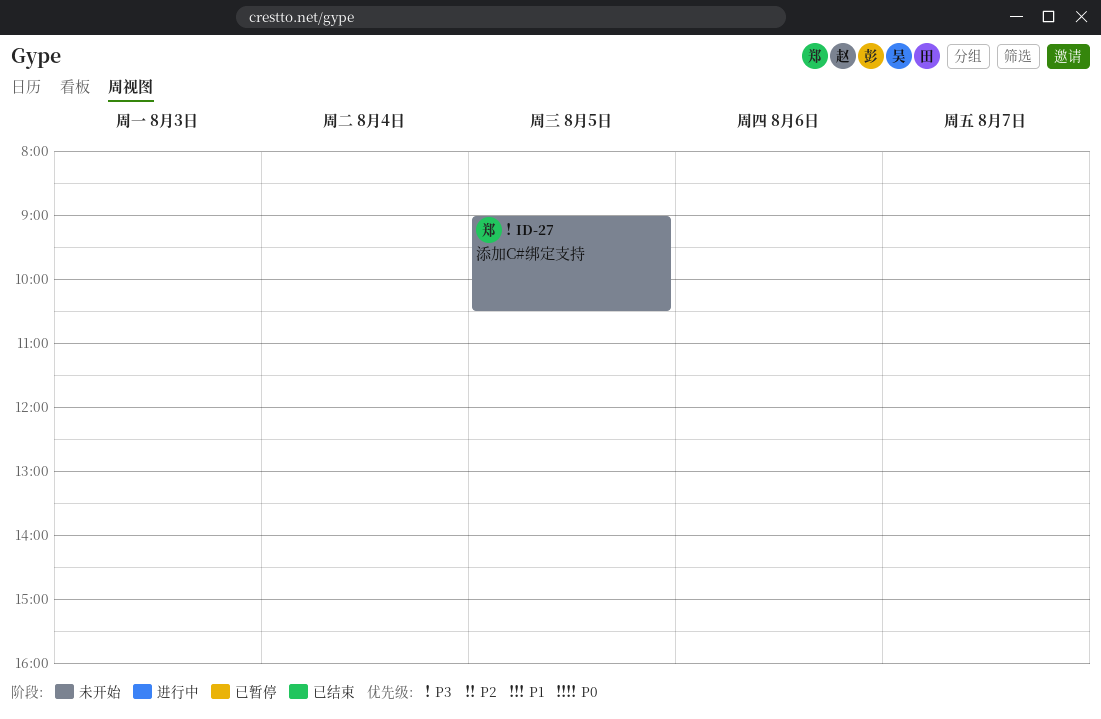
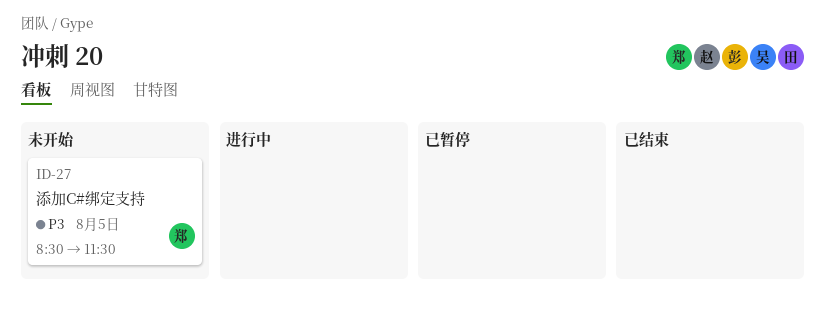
ID-27, begins: 09:00 -> 08:30
ID-27, ends: 10:30 -> 11:30

